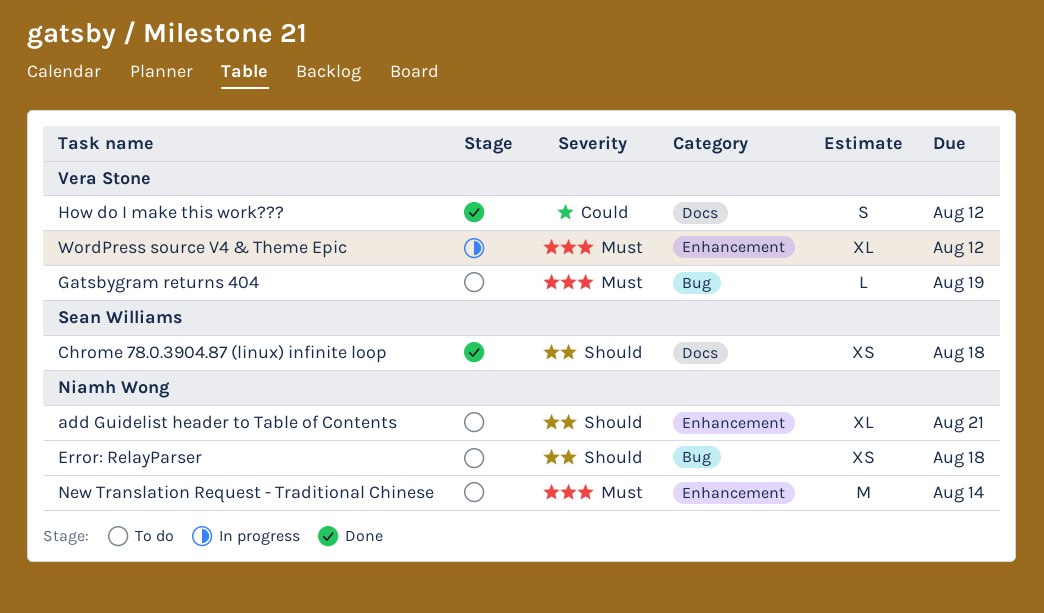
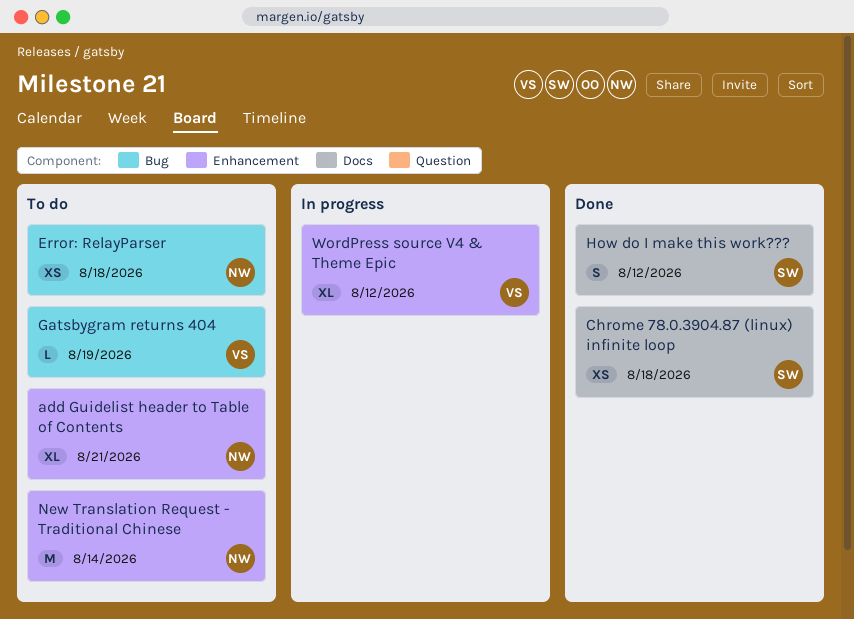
How do I make this work???, owner: Vera Stone -> Sean Williams

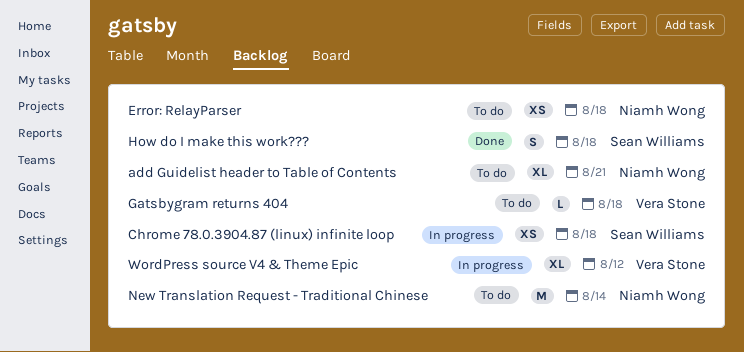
Chrome 78.0.3904.87 (linux) infinite loop, status: Done -> In progress
Gatsbygram returns 404, due: Aug 19 -> Aug 18
How do I make this work???, due: Aug 12 -> Aug 18

